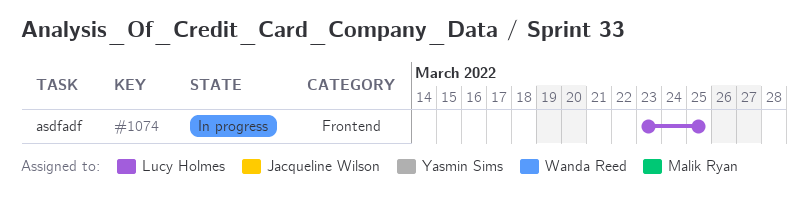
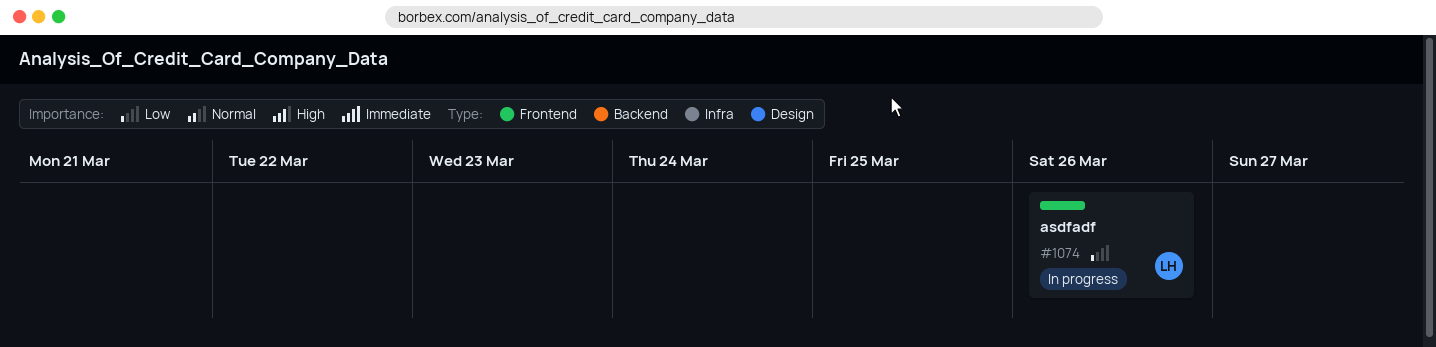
#1074, due: Mar 25 -> Mar 26

